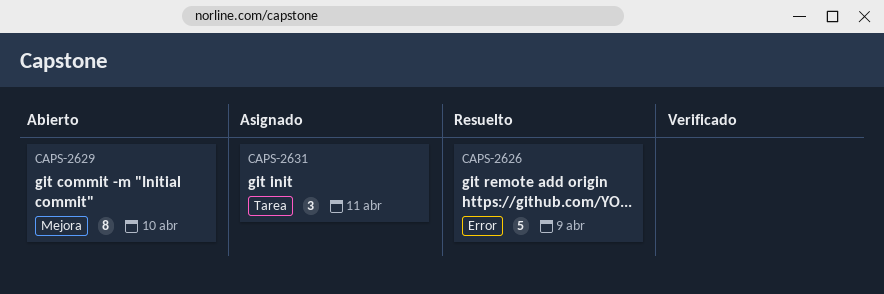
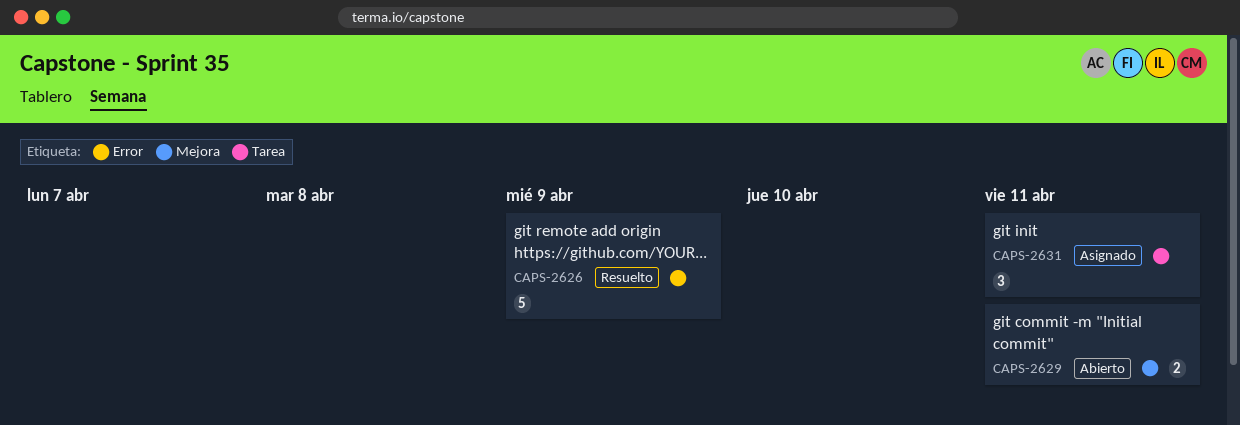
CAPS-2629, estimate: 8 -> 2
CAPS-2629, due: Apr 10 -> Apr 11

